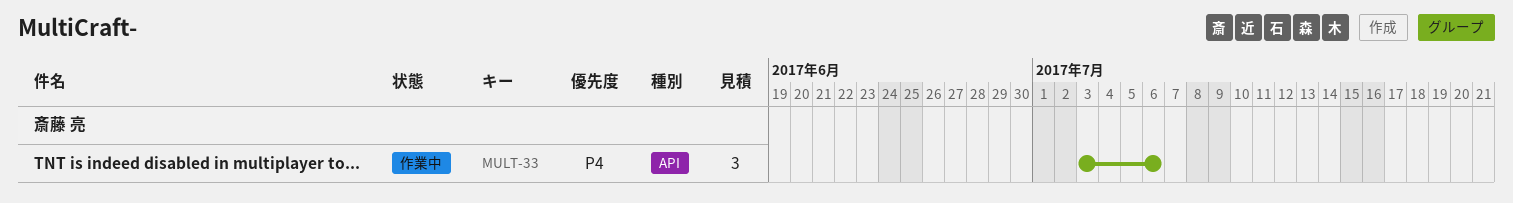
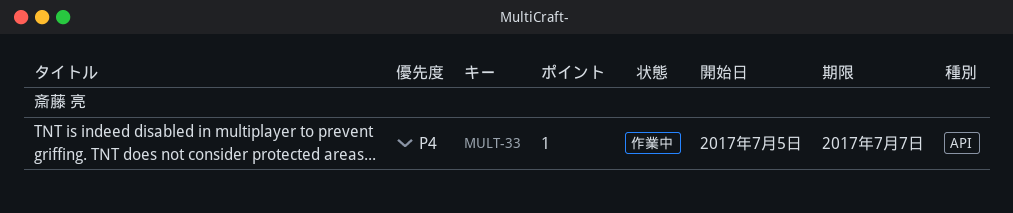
MULT-33, estimate: 3 -> 1
MULT-33, start: Jul 3 -> Jul 5
MULT-33, due: Jul 6 -> Jul 7

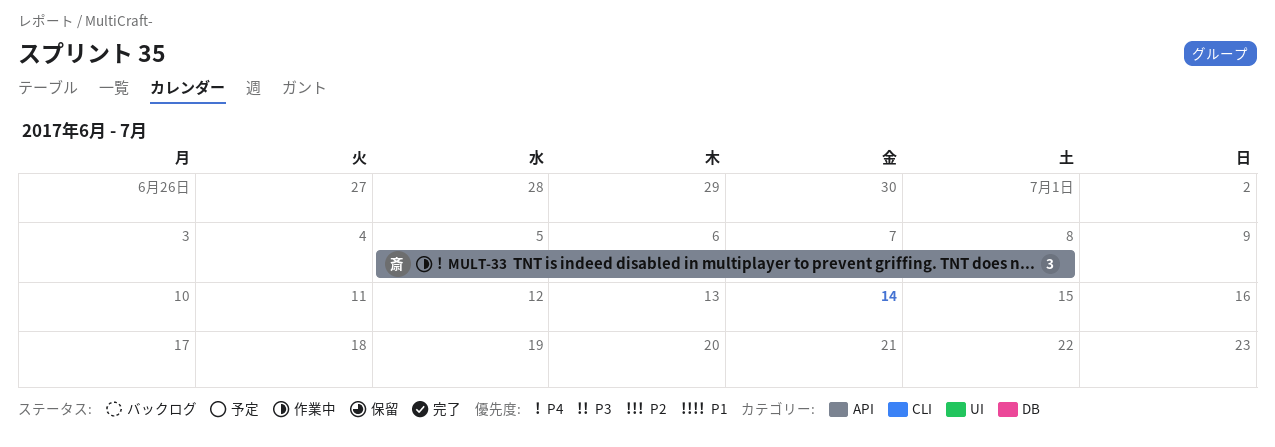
MULT-33, estimate: 1 -> 3
MULT-33, due: Jul 7 -> Jul 8

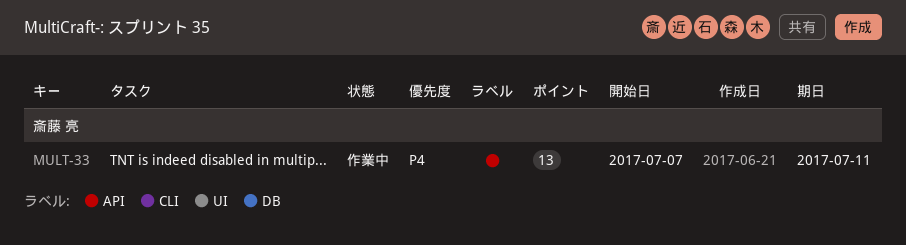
MULT-33, estimate: 3 -> 13
MULT-33, start: Jul 5 -> Jul 7
MULT-33, due: Jul 8 -> Jul 11

